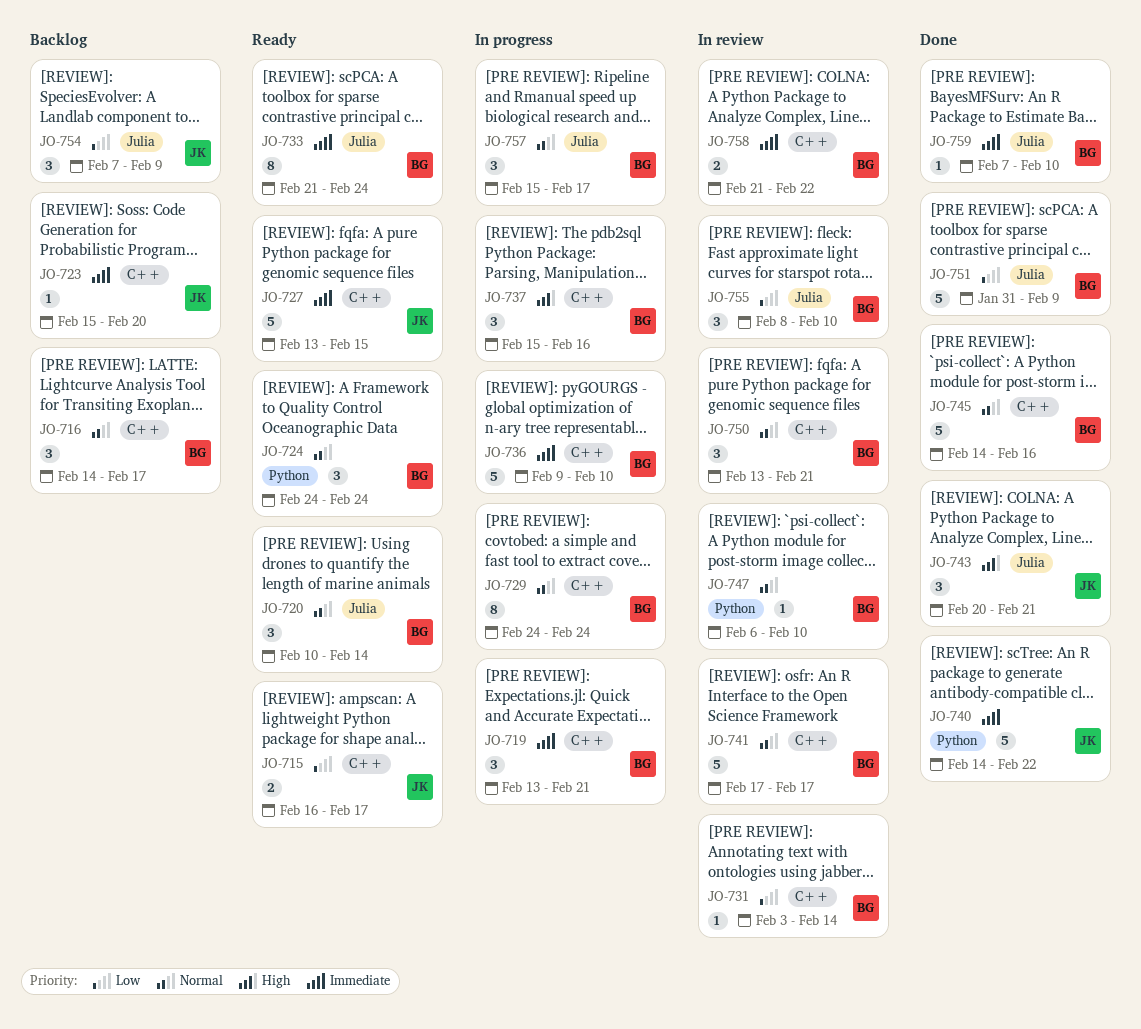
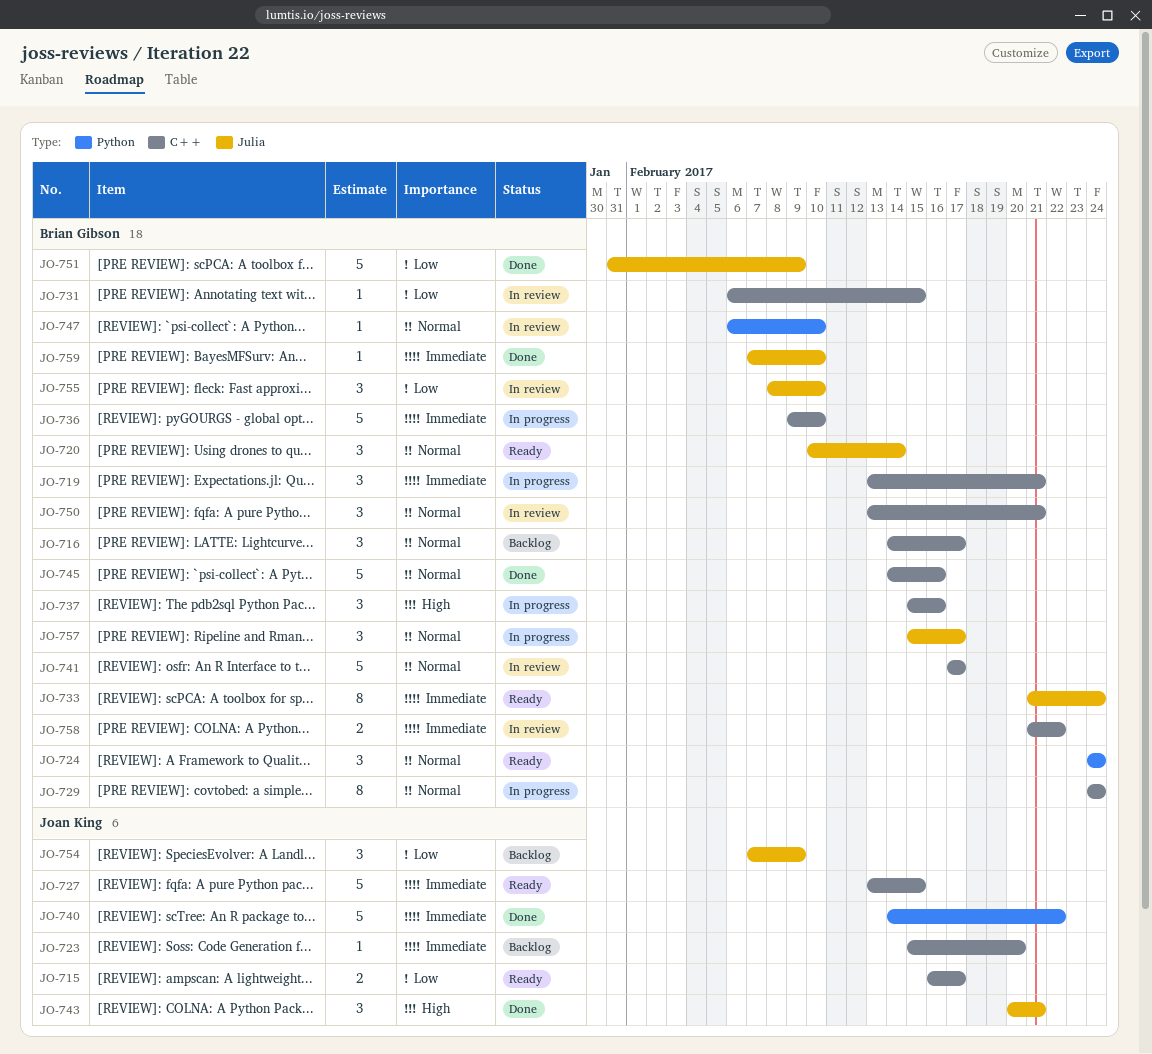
JO-731, start: Feb 3 -> Feb 6
JO-731, due: Feb 14 -> Feb 15

